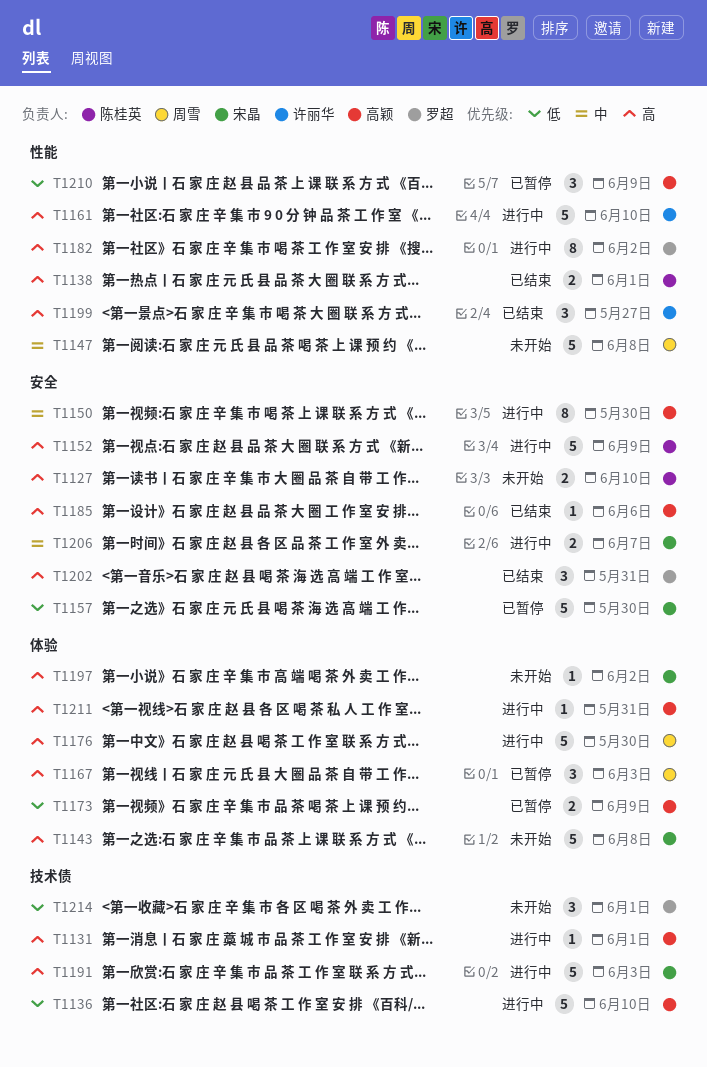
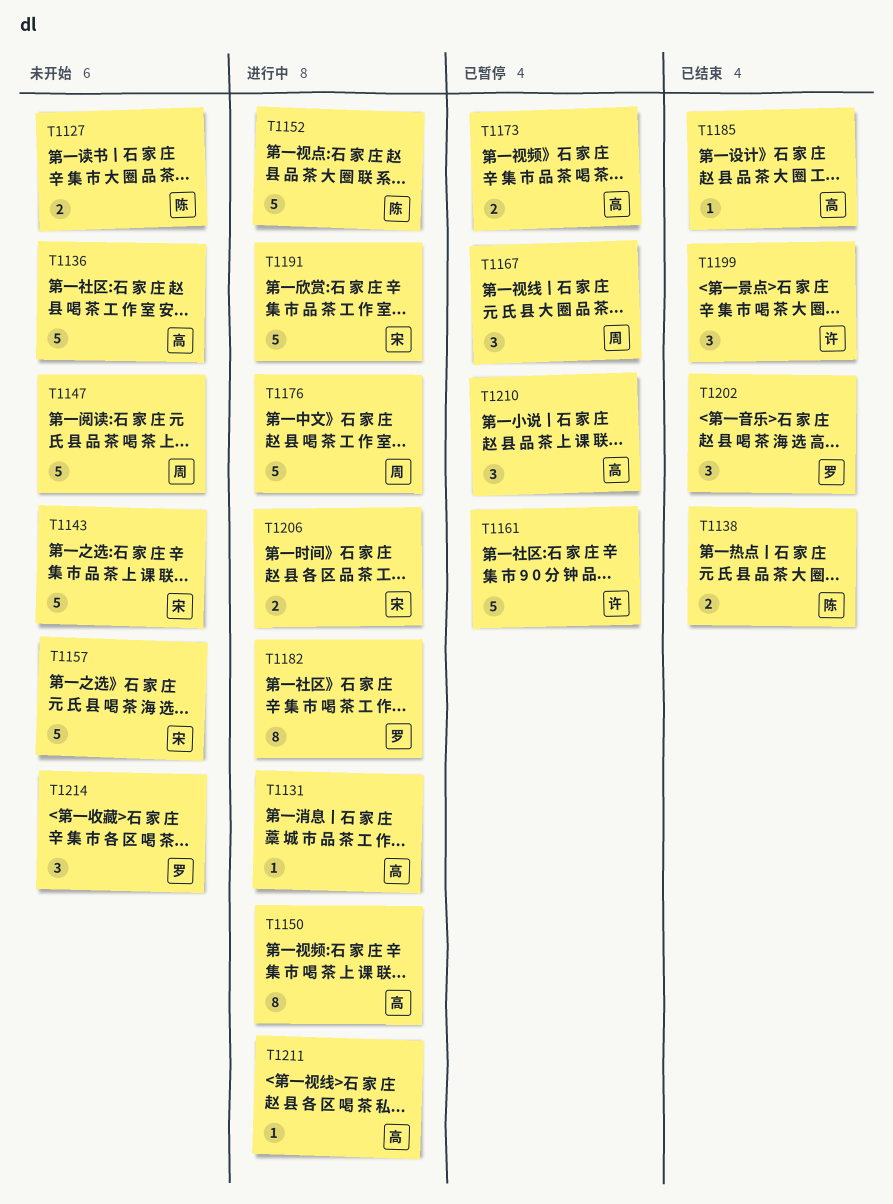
T1136, status: 进行中 -> 未开始
T1157, status: 已暂停 -> 未开始
T1161, status: 进行中 -> 已暂停
T1197: present -> none

